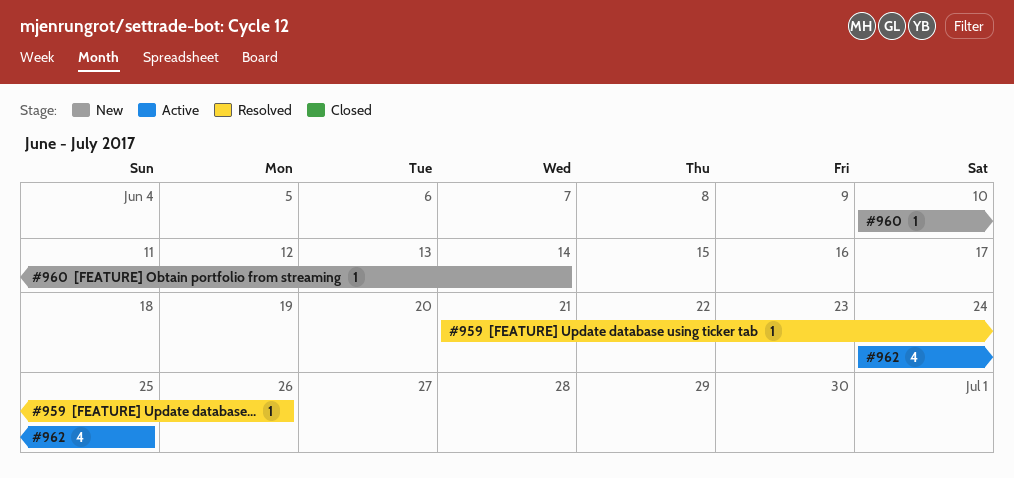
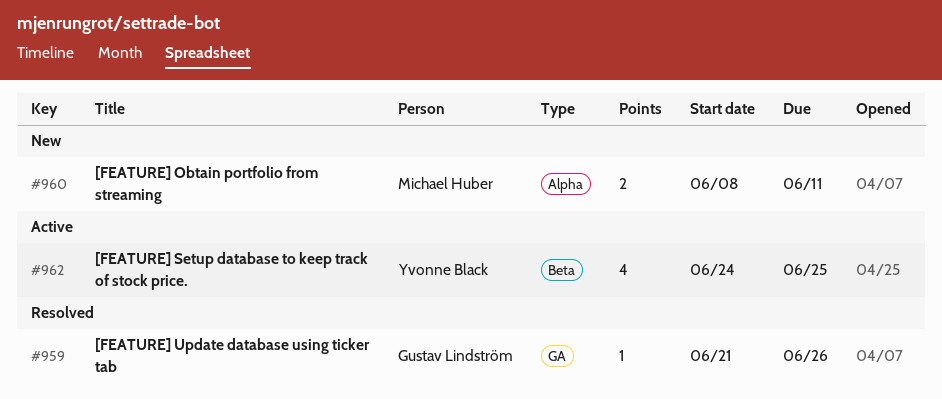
#960, estimate: 1 -> 2
#960, start: Jun 10 -> Jun 8
#960, due: Jun 14 -> Jun 11

